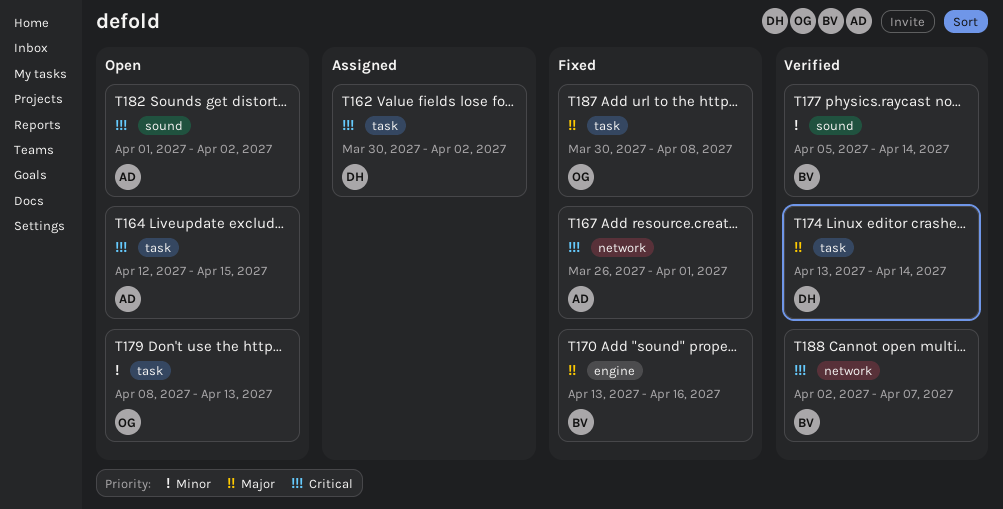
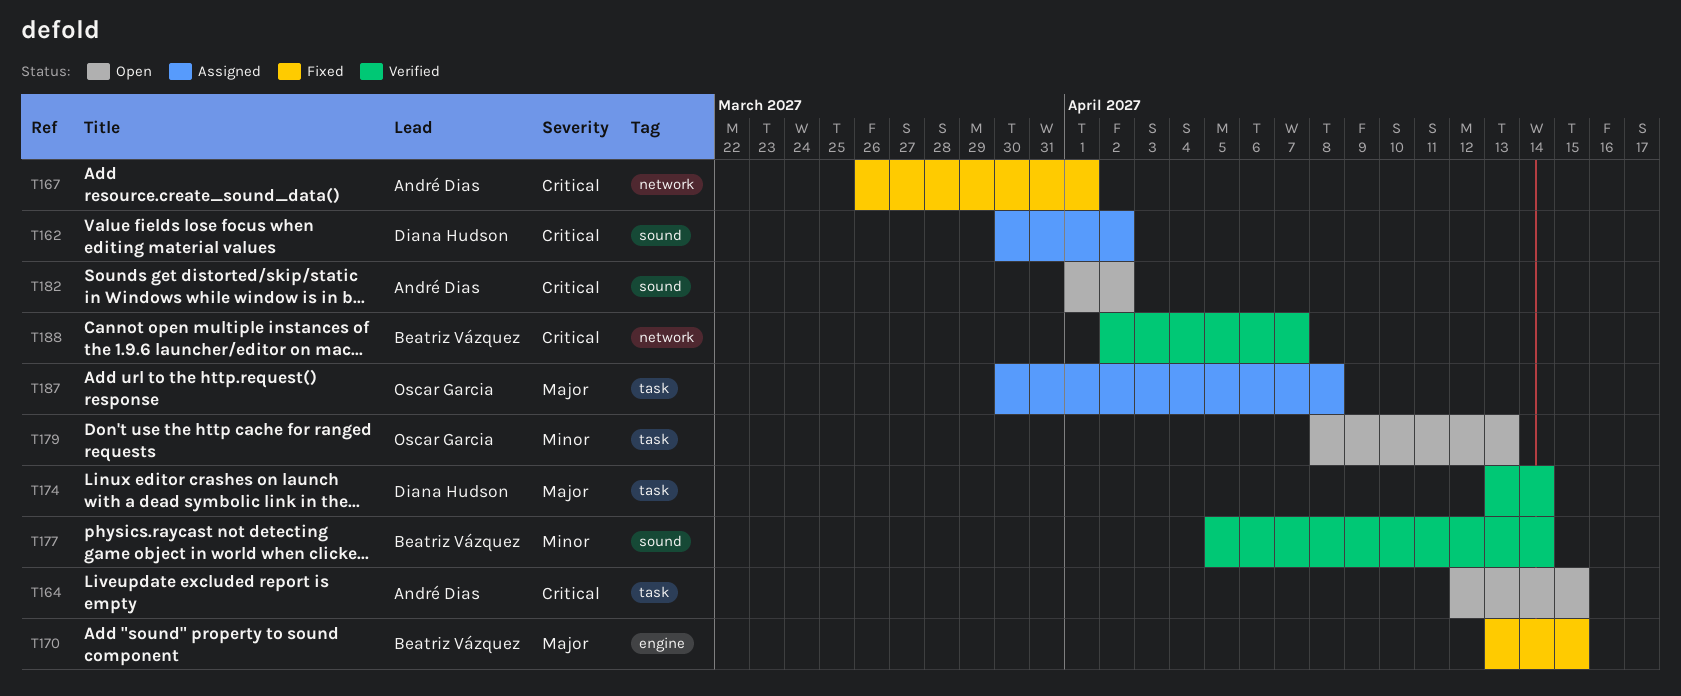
T162, label: task -> sound
T170, due: Apr 16 -> Apr 15
T187, status: Fixed -> Assigned

